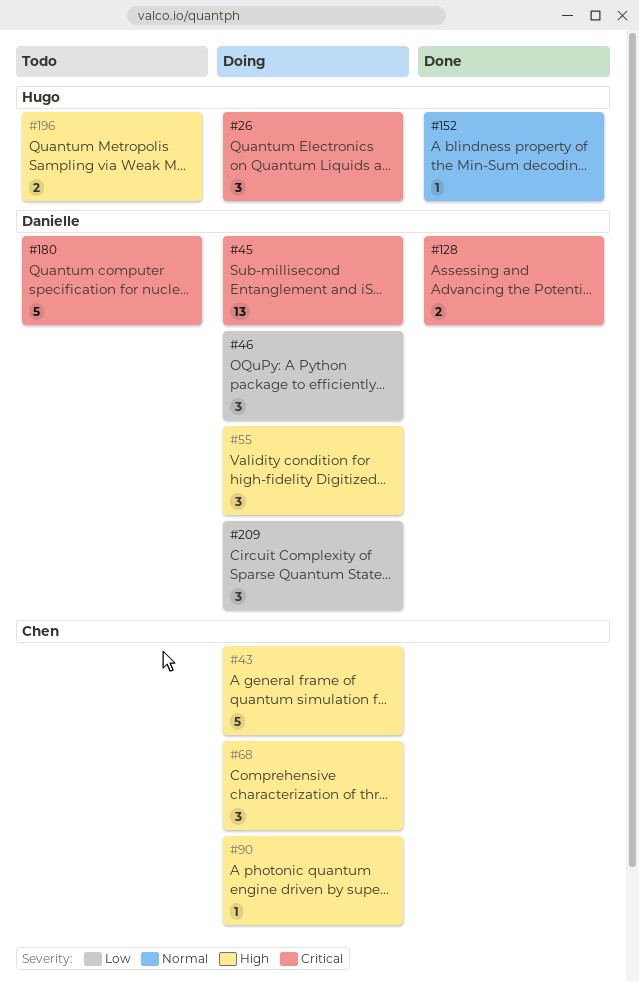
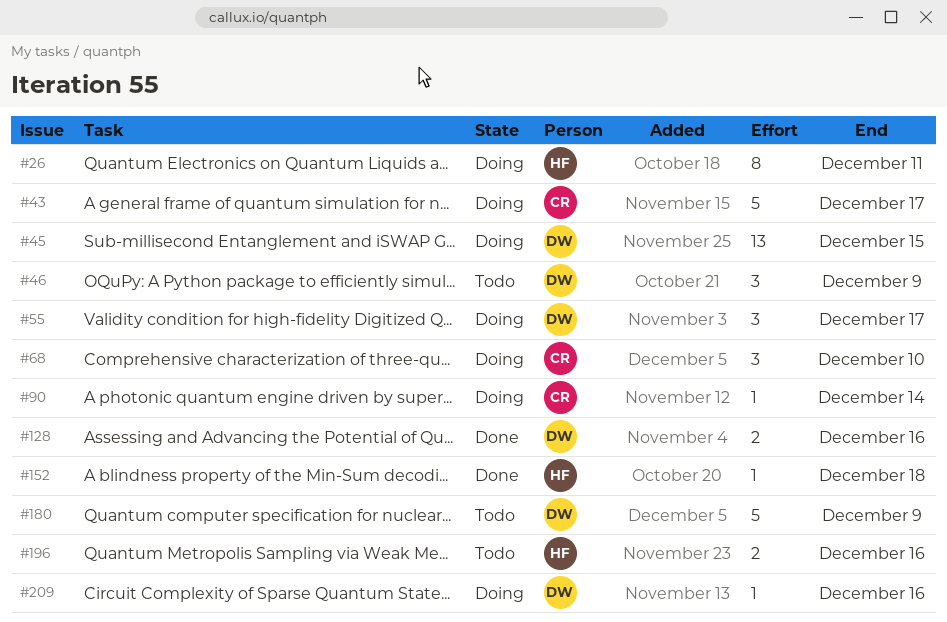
#26, estimate: 3 -> 8
#46, status: Doing -> Todo
#209, estimate: 3 -> 1

